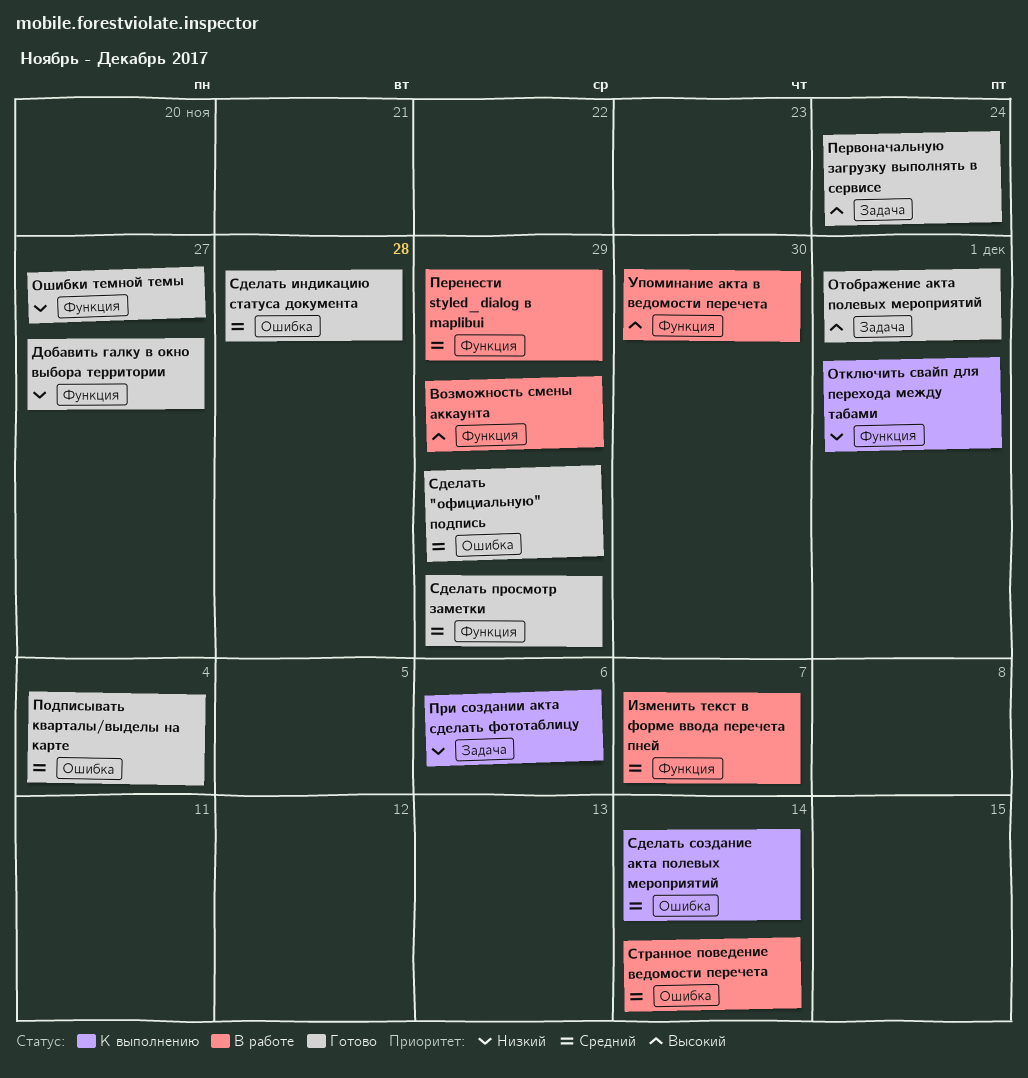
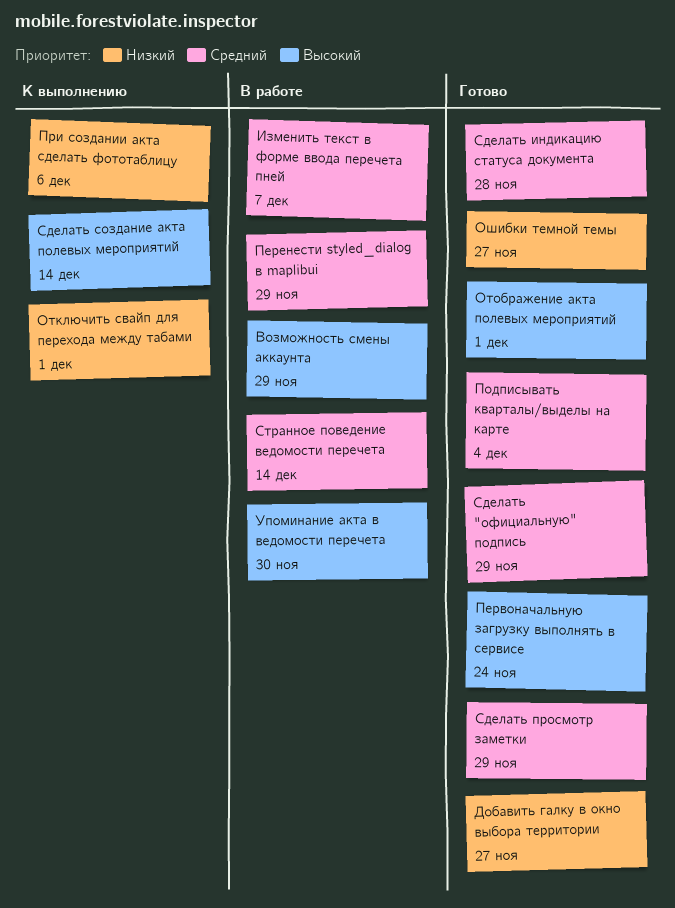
Сделать создание акта полевых мероприятий, priority: Средний -> Высокий

